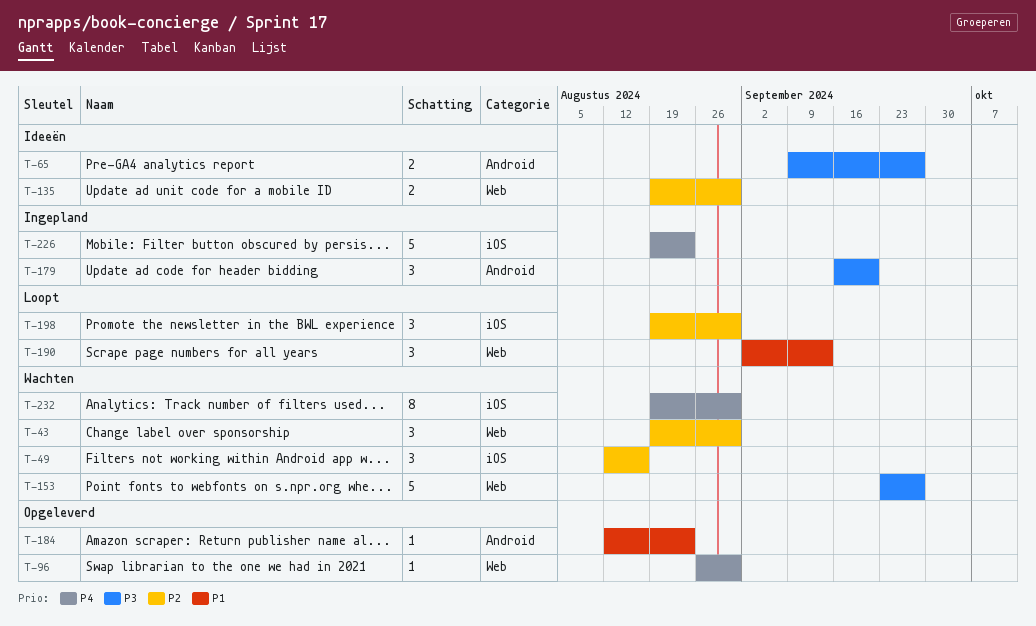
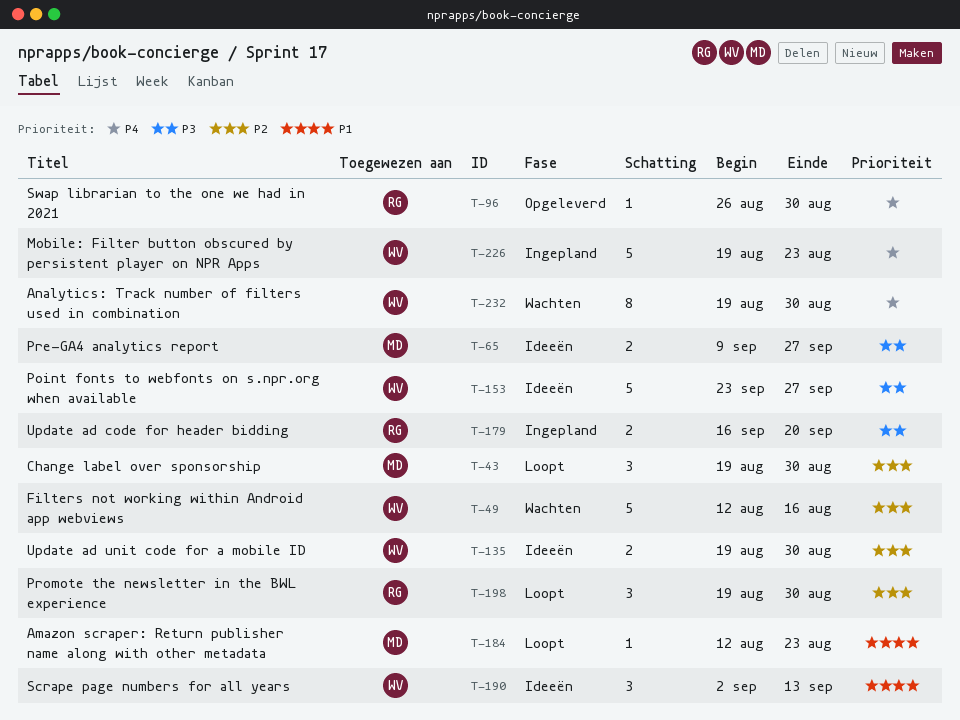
T-43, status: Wachten -> Loopt
T-49, estimate: 3 -> 5
T-153, status: Wachten -> Ideeën
T-179, estimate: 3 -> 2
T-184, status: Opgeleverd -> Loopt
T-190, status: Loopt -> Ideeën

